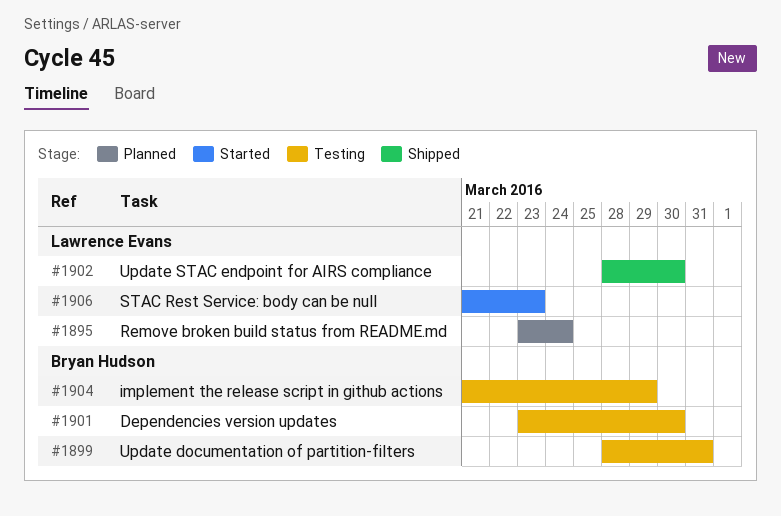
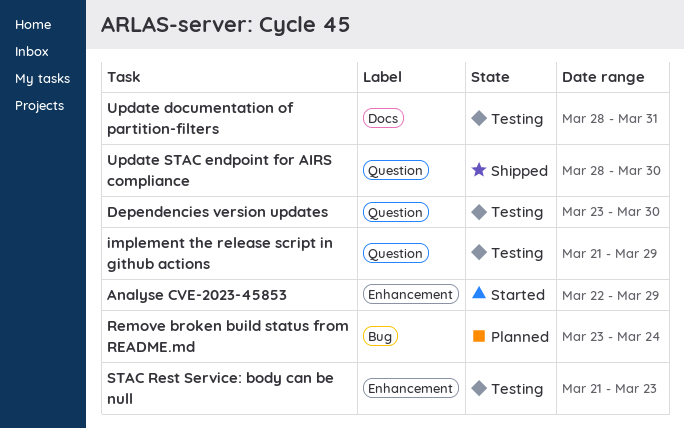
Analyse CVE-2023-45853: none -> present
STAC Rest Service: body can be null, status: Started -> Testing

